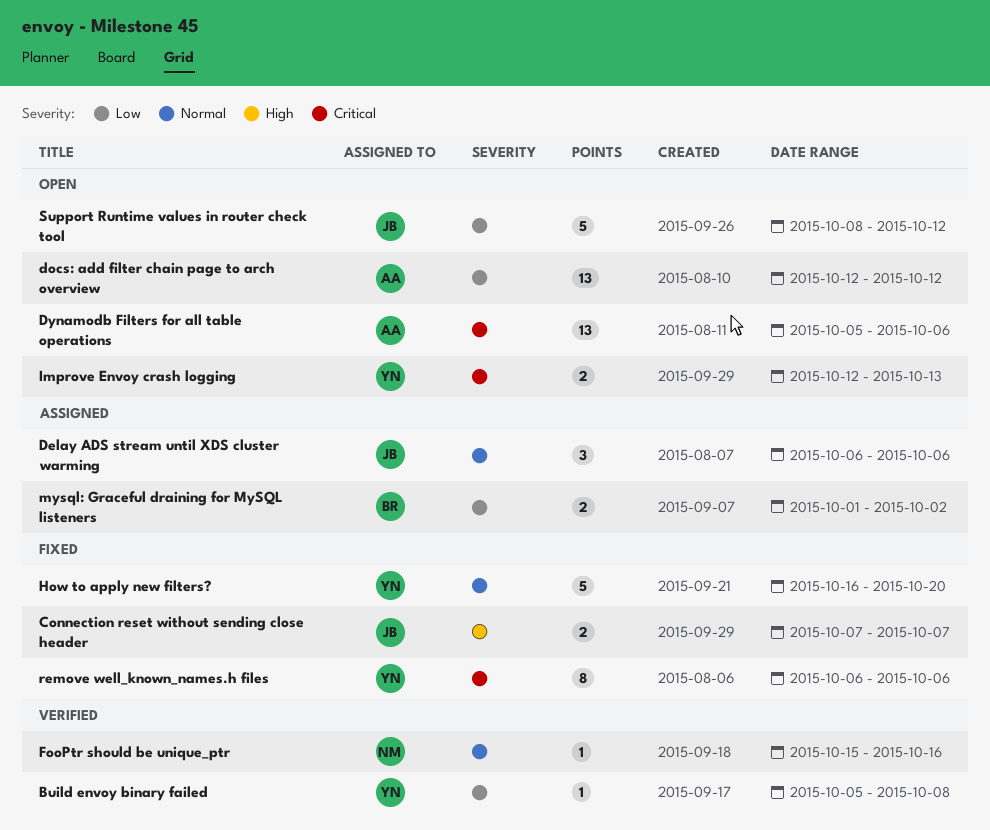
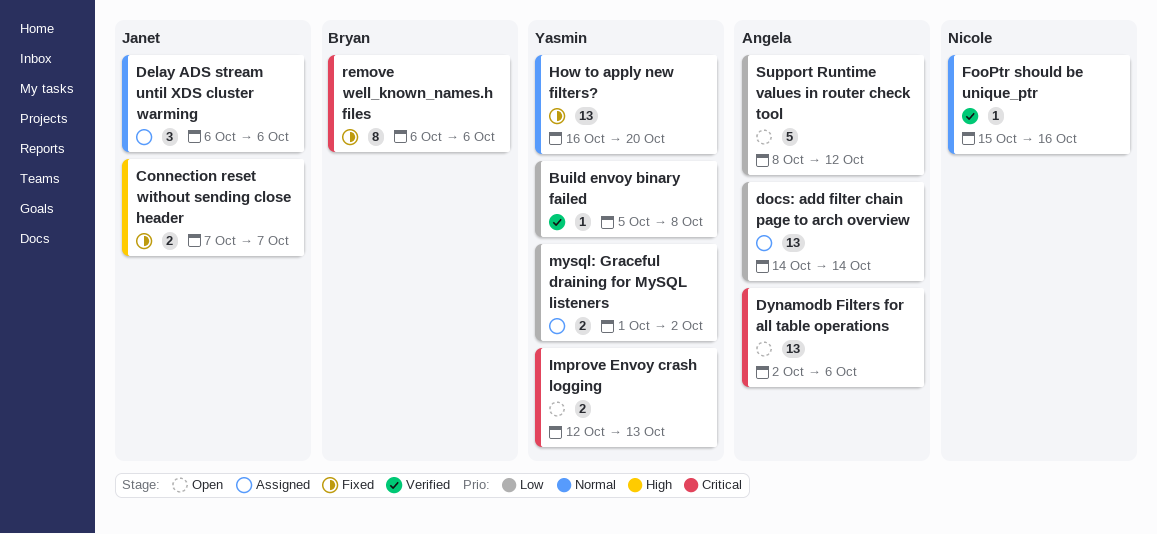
docs: add filter chain page to arch overview, status: Open -> Assigned
docs: add filter chain page to arch overview, start: Oct 12 -> Oct 14
docs: add filter chain page to arch overview, due: Oct 12 -> Oct 14
Dynamodb Filters for all table operations, start: Oct 5 -> Oct 2
How to apply new filters?, estimate: 5 -> 13
mysql: Graceful draining for MySQL listeners, owner: Bryan -> Yasmin
remove well_known_names.h files, owner: Yasmin -> Bryan
Support Runtime values in router check tool, owner: Janet -> Angela

